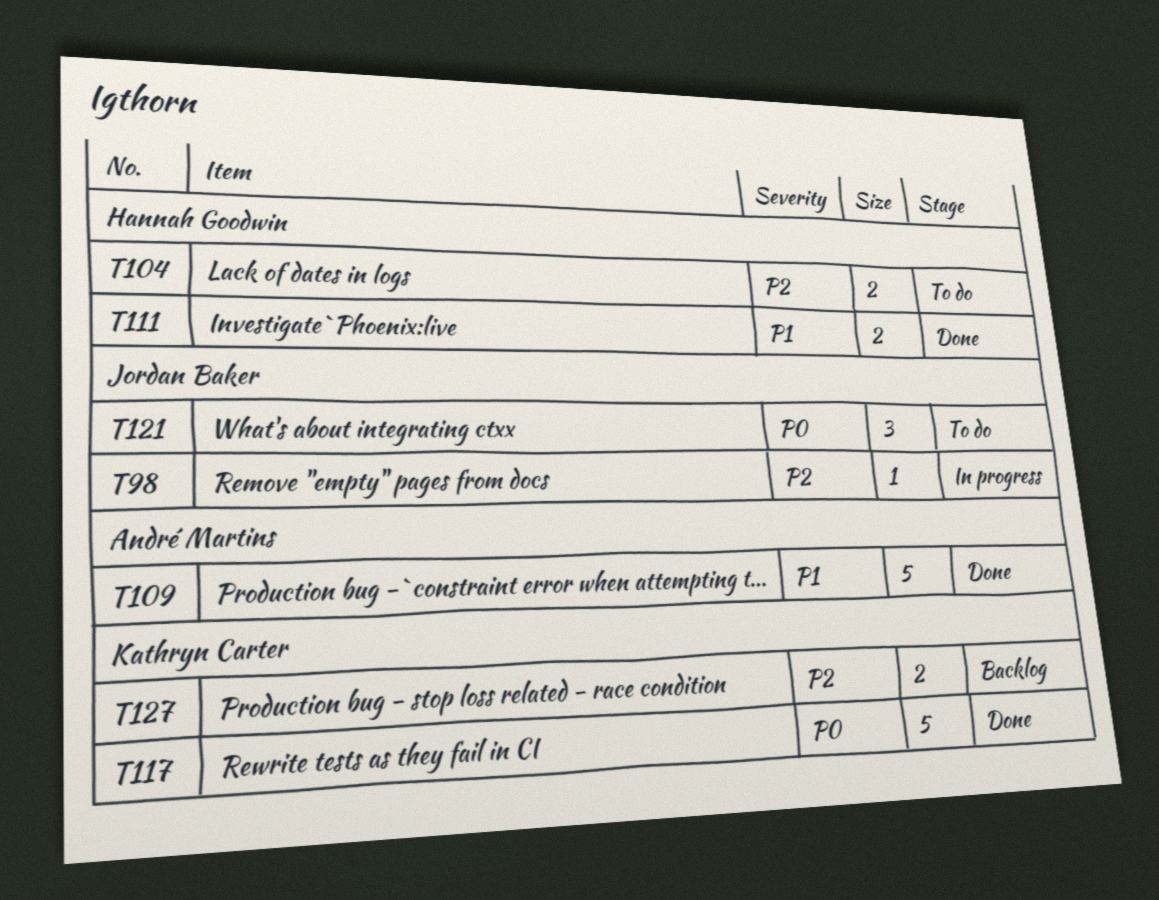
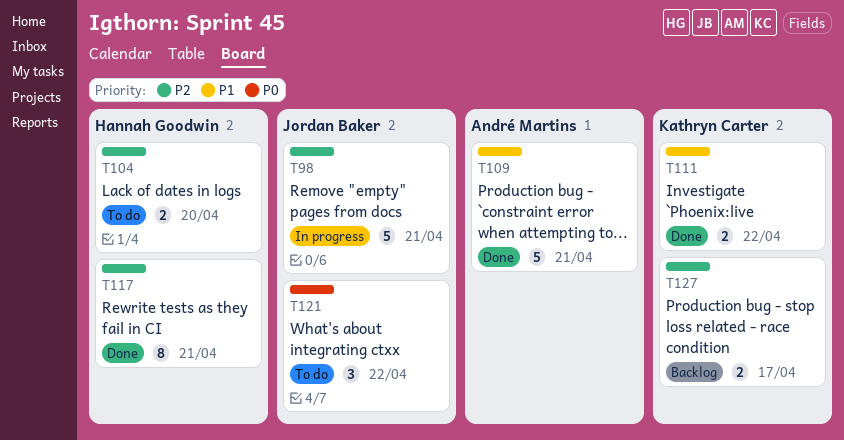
T98, estimate: 1 -> 5
T111, owner: Hannah Goodwin -> Kathryn Carter
T117, owner: Kathryn Carter -> Hannah Goodwin
T117, priority: P0 -> P2
T117, estimate: 5 -> 8

